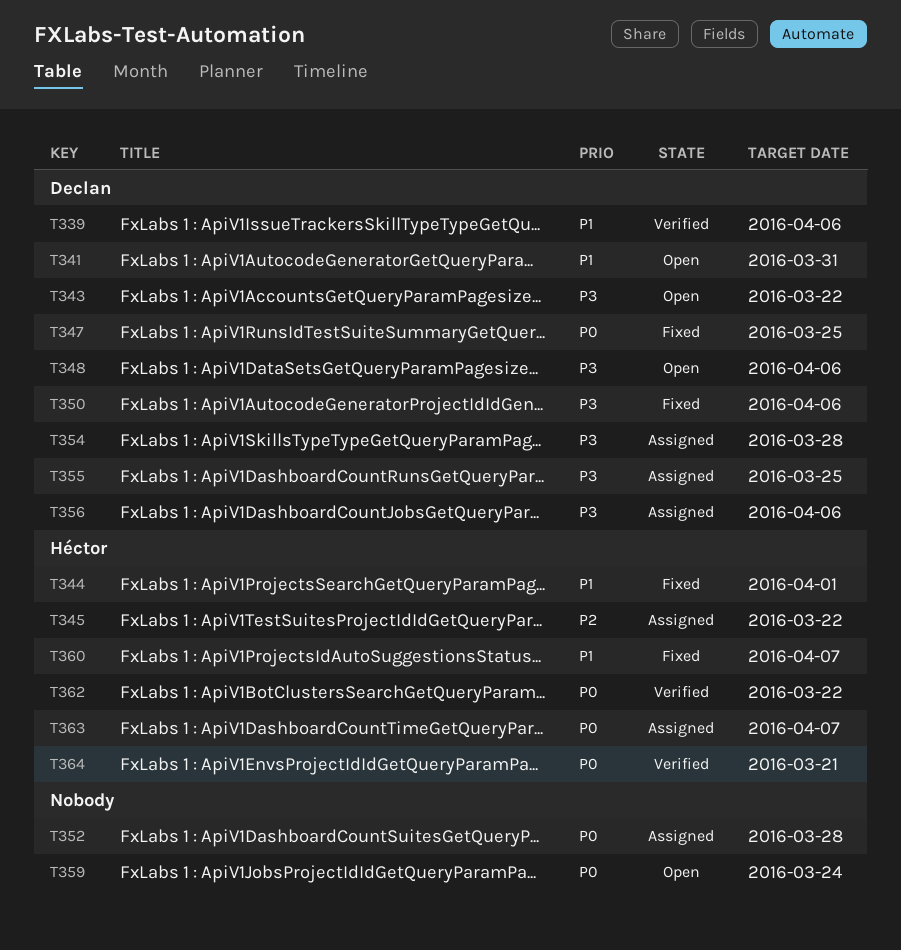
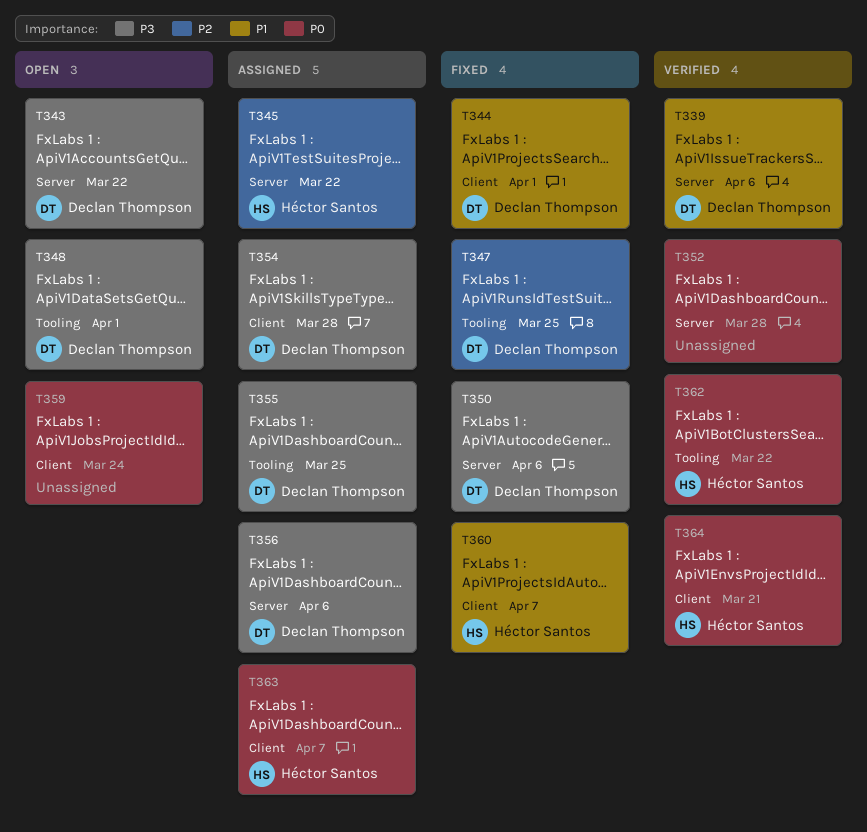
T341: present -> none
T344, owner: Héctor Santos -> Declan Thompson
T347, priority: P0 -> P2
T348, due: Apr 6 -> Apr 1
T352, status: Assigned -> Verified

